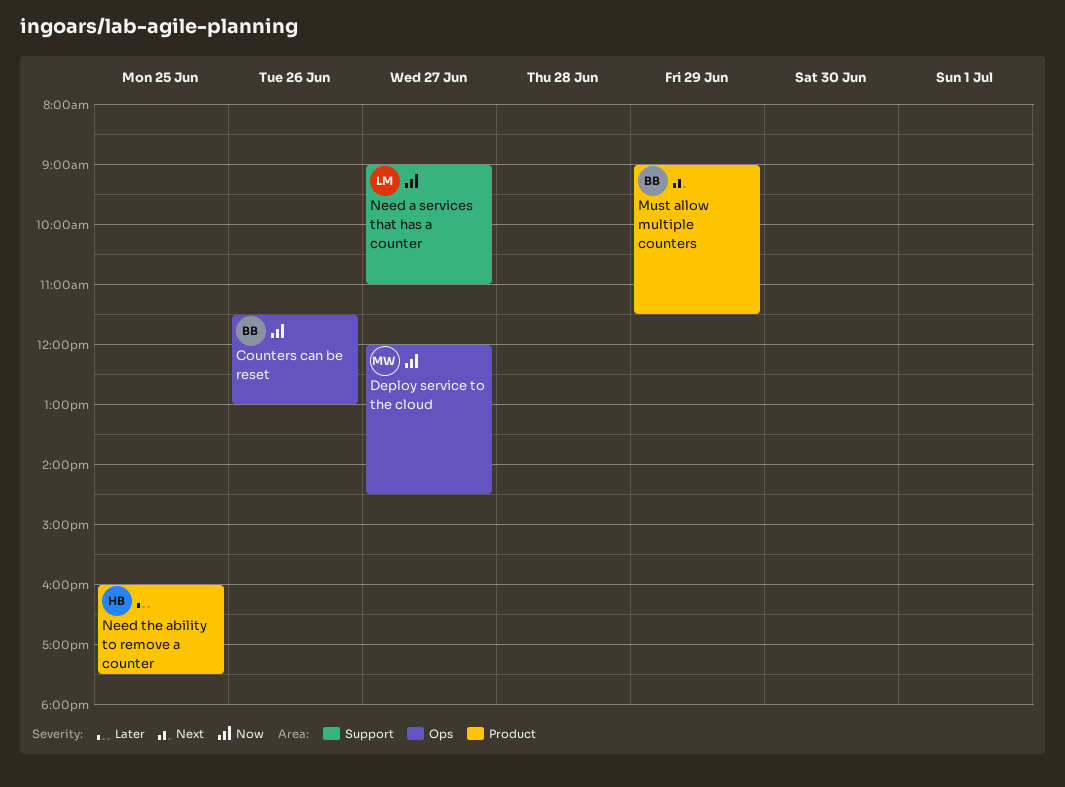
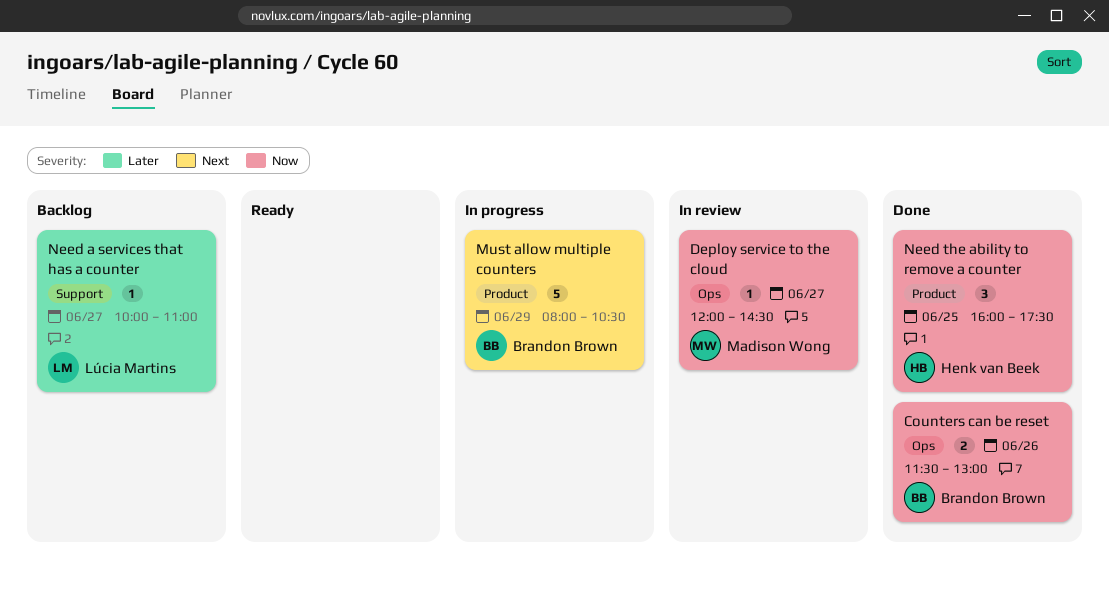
Must allow multiple counters, begins: 09:00 -> 08:00
Must allow multiple counters, ends: 11:30 -> 10:30
Need a services that has a counter, priority: Now -> Later
Need a services that has a counter, begins: 09:00 -> 10:00
Need the ability to remove a counter, priority: Later -> Now

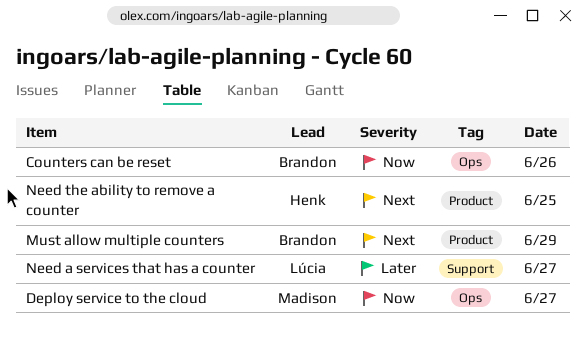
Need the ability to remove a counter, priority: Now -> Next

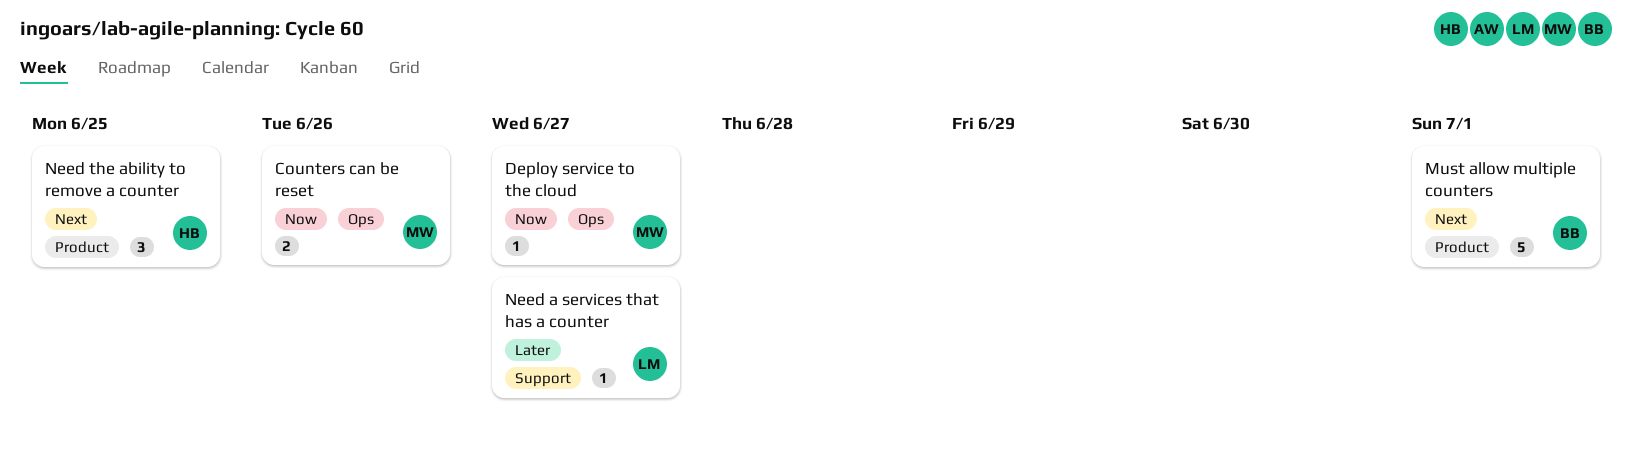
Counters can be reset, owner: Brandon -> Madison
Must allow multiple counters, day: Jun 29 -> Jul 1

